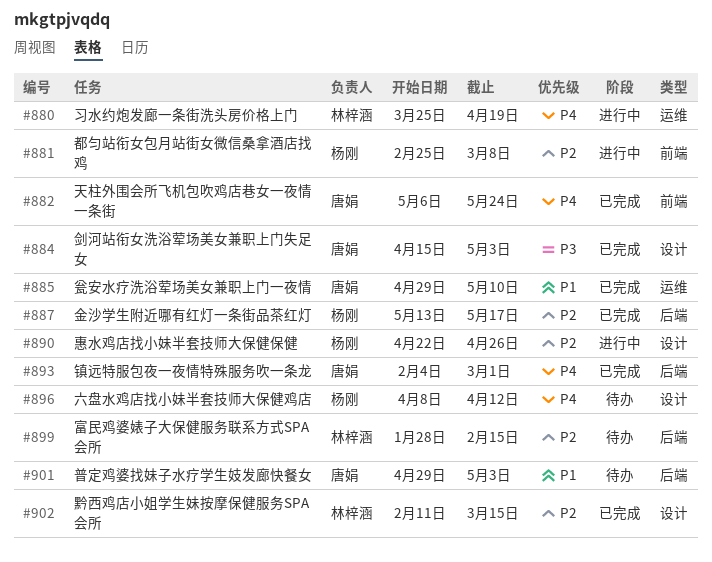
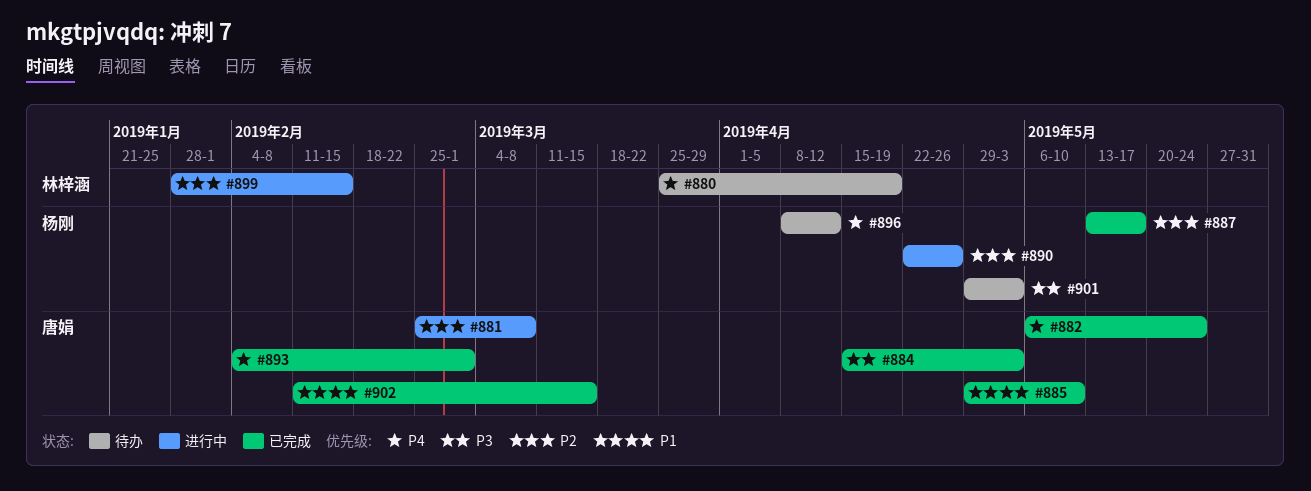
#880, status: 进行中 -> 待办
#881, owner: 杨刚 -> 唐娟
#899, status: 待办 -> 进行中
#901, owner: 唐娟 -> 杨刚
#901, priority: P1 -> P3
#902, owner: 林梓涵 -> 唐娟
#902, priority: P2 -> P1

